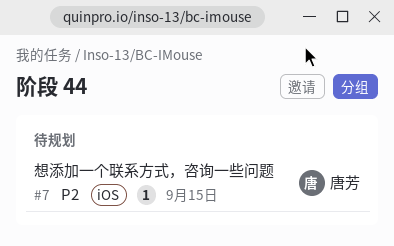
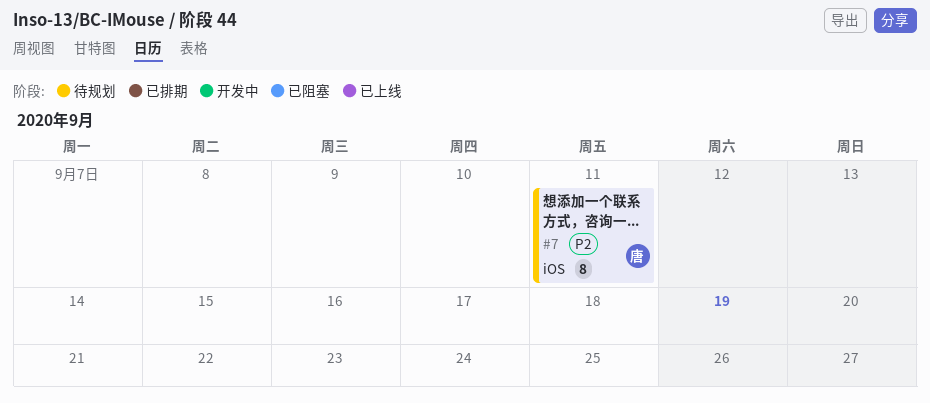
#7, estimate: 1 -> 8
#7, due: Sep 15 -> Sep 11

